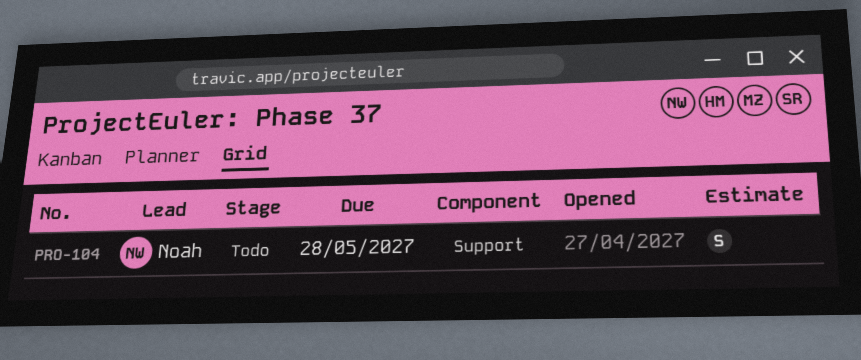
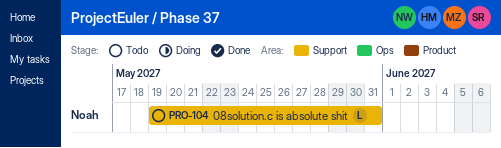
PRO-104, estimate: S -> L
PRO-104, due: May 28 -> May 31

